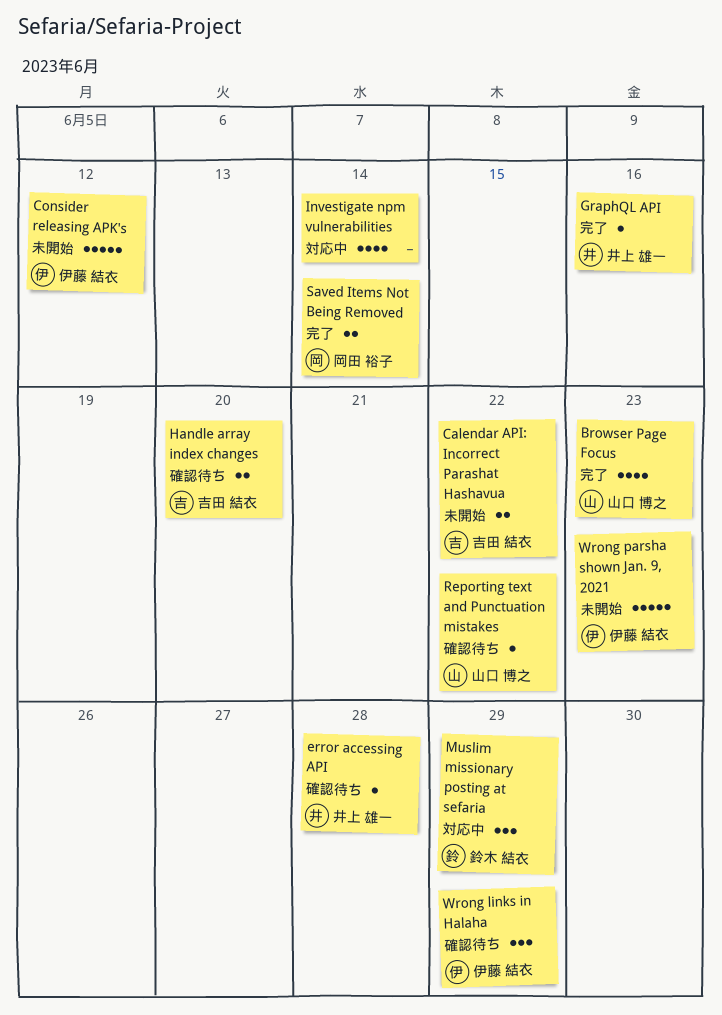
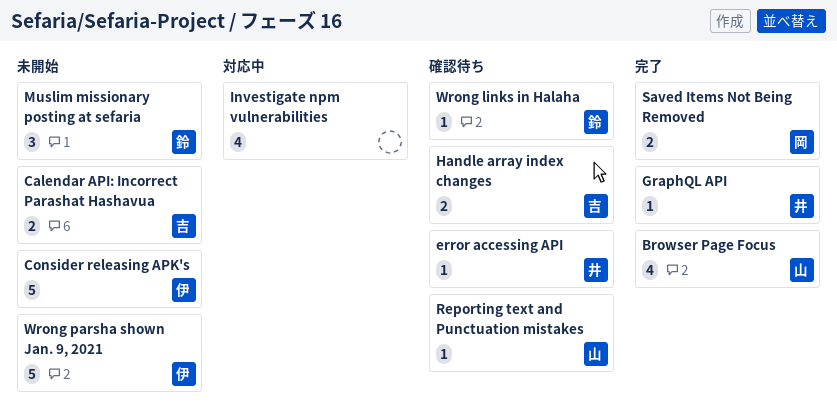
Muslim missionary posting at sefaria, status: 対応中 -> 未開始
Wrong links in Halaha, owner: 伊藤 結衣 -> 鈴木 結衣
Wrong links in Halaha, estimate: 3 -> 1

